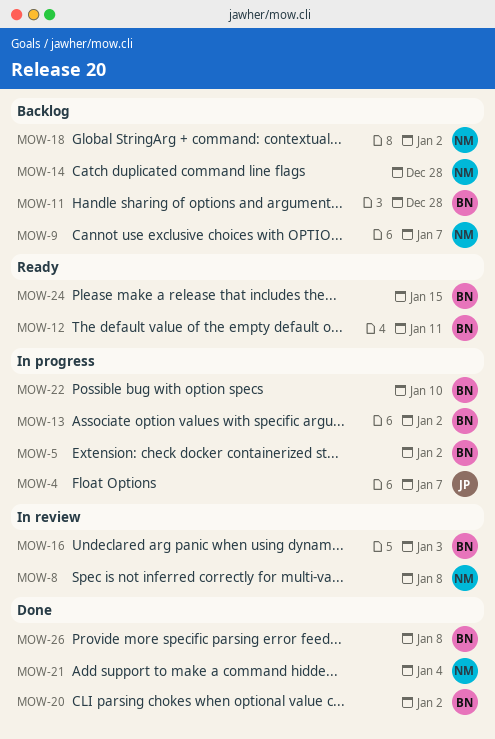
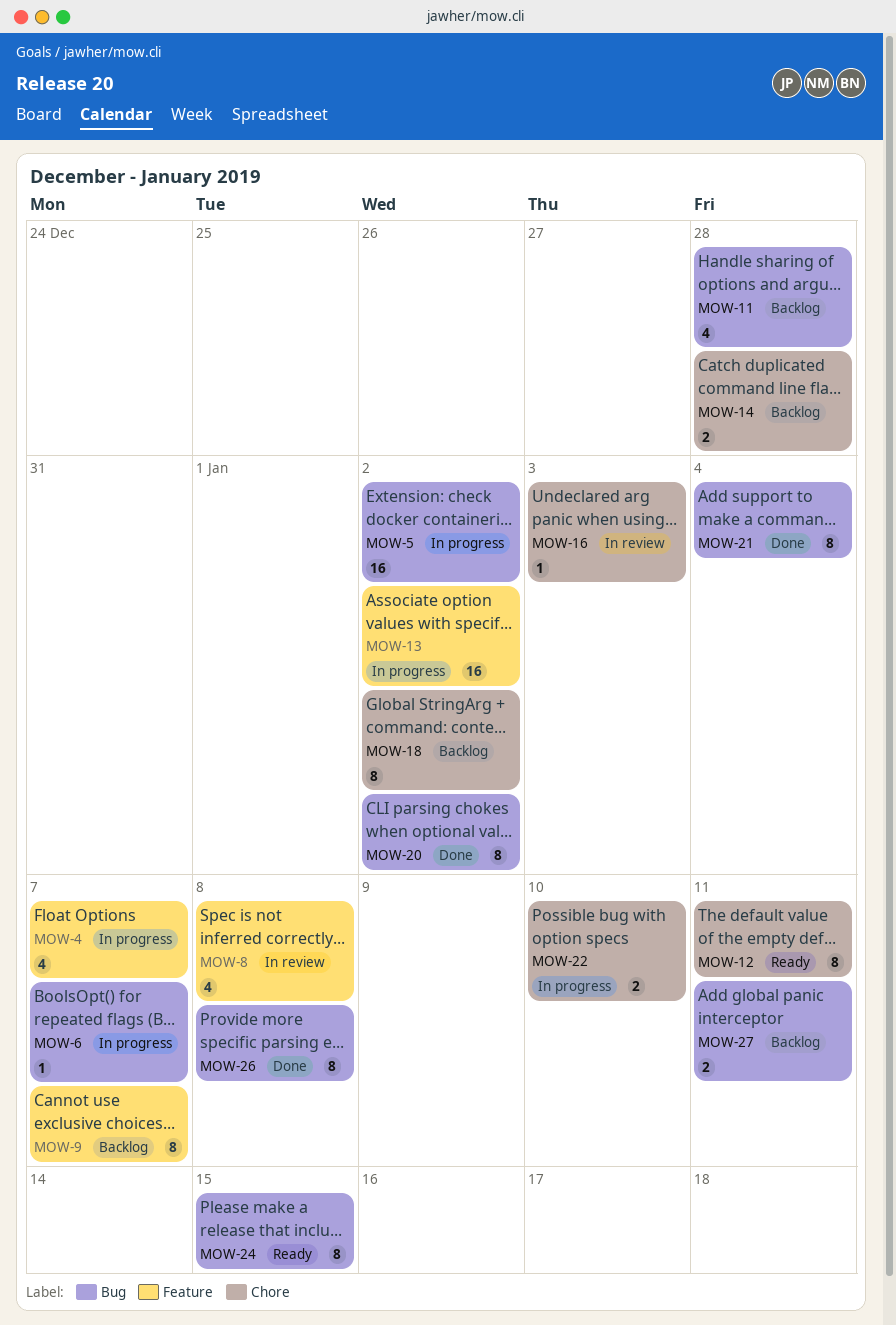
MOW-6: none -> present
MOW-27: none -> present

